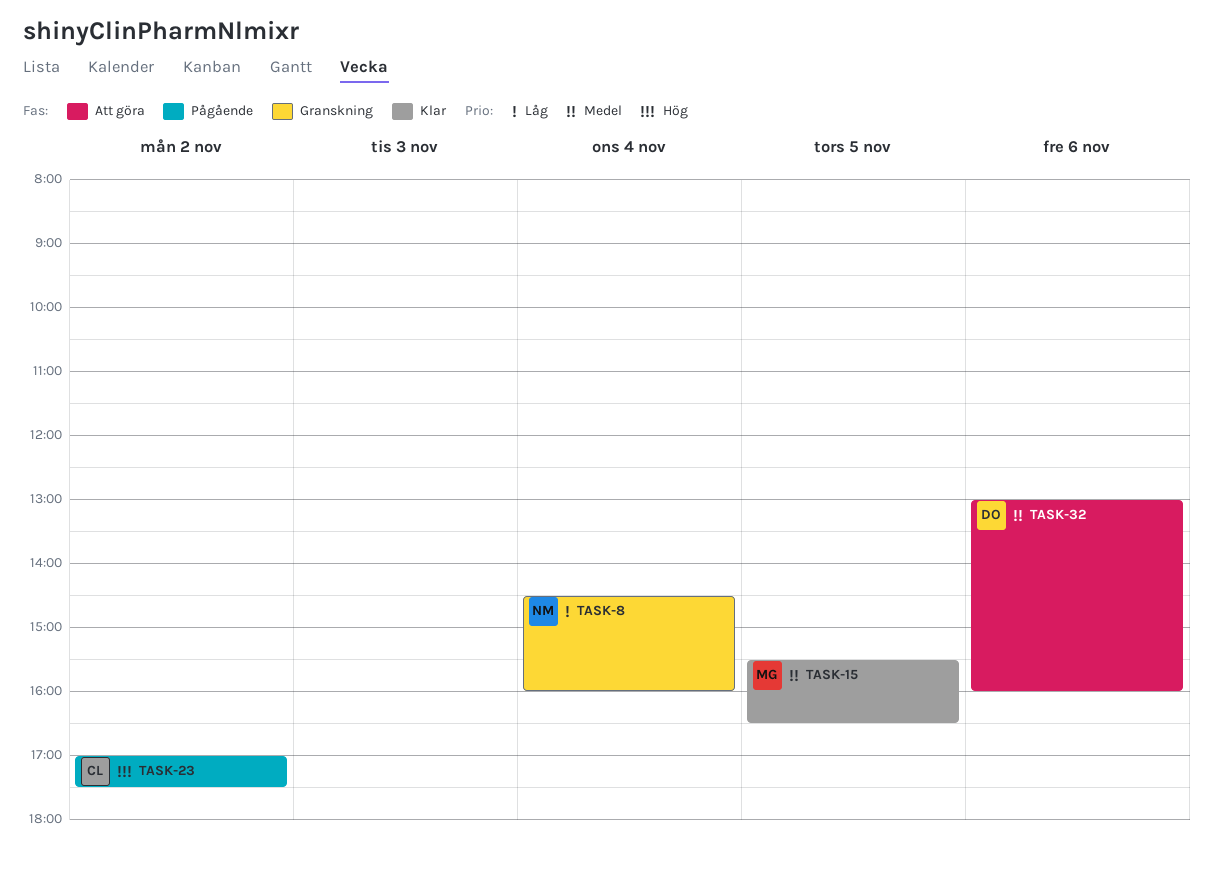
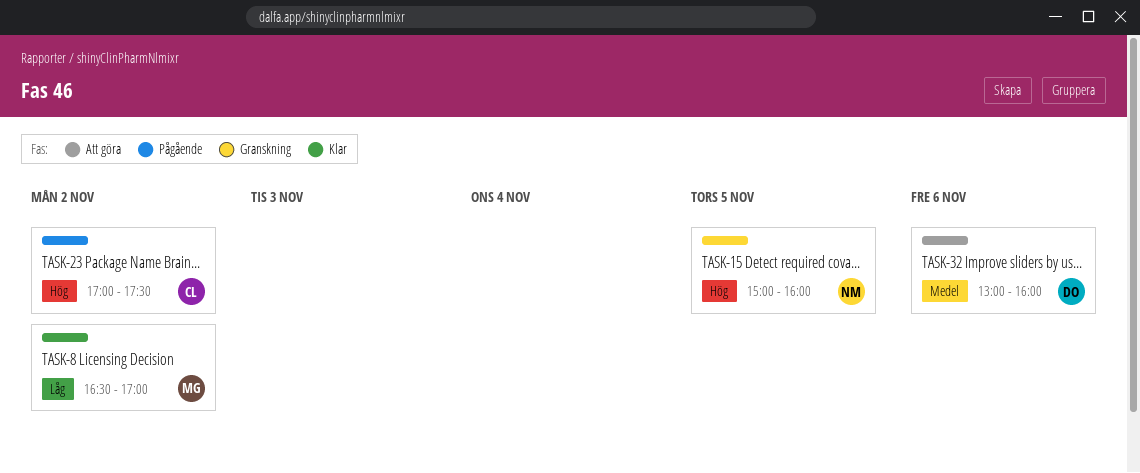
TASK-8, status: Granskning -> Klar
TASK-8, owner: NM -> MG
TASK-8, day: Nov 4 -> Nov 2
TASK-8, begins: 14:30 -> 16:30
TASK-8, ends: 16:00 -> 17:00
TASK-15, status: Klar -> Granskning
TASK-15, owner: MG -> NM
TASK-15, priority: Medel -> Hög
TASK-15, begins: 15:30 -> 15:00
TASK-15, ends: 16:30 -> 16:00

